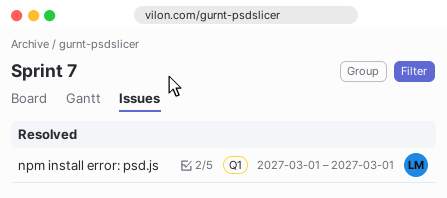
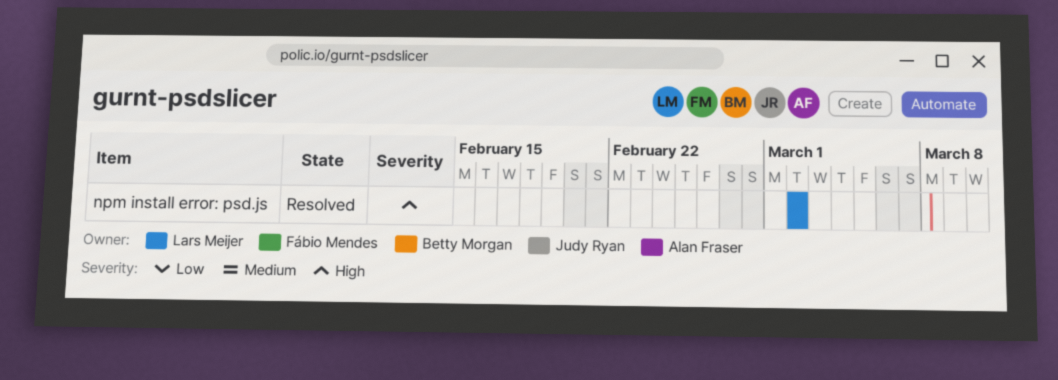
npm install error: psd.js, start: Mar 1 -> Mar 2
npm install error: psd.js, due: Mar 1 -> Mar 2

